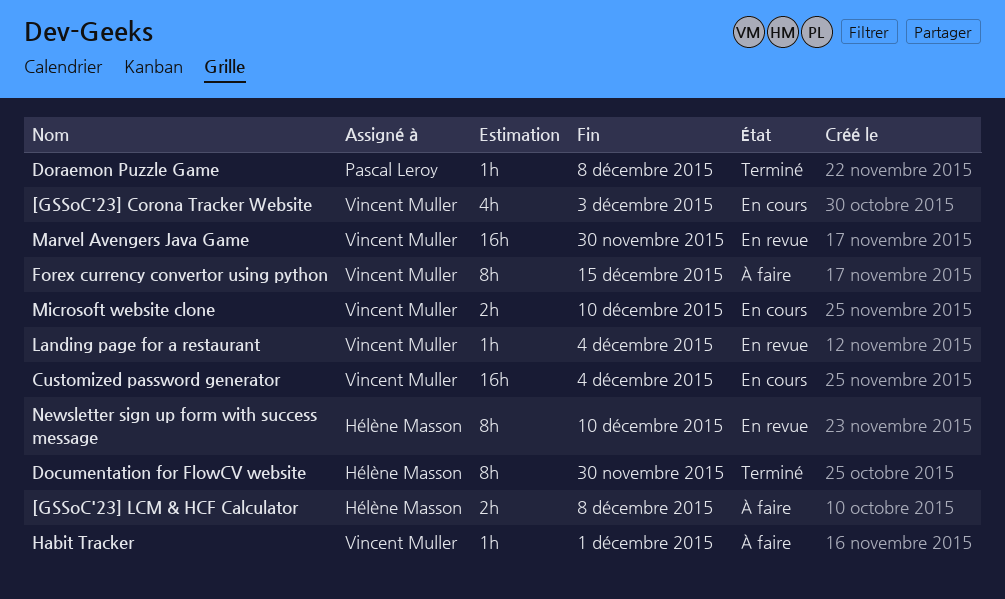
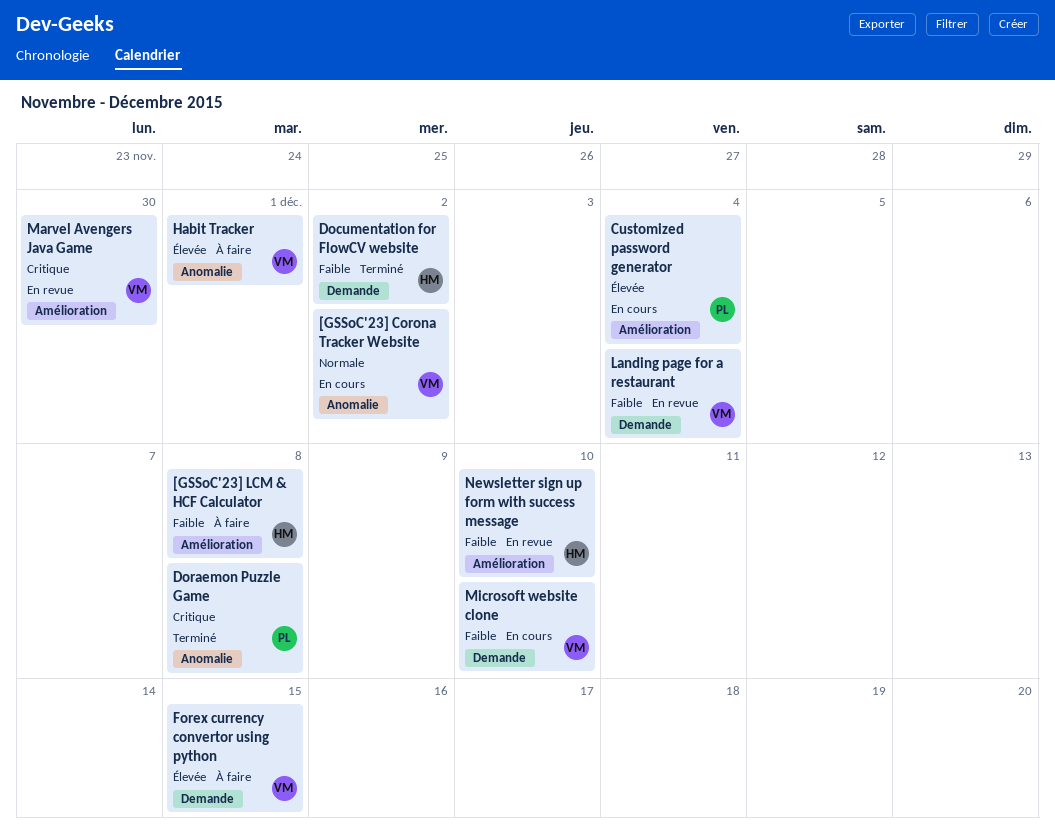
[GSSoC'23] Corona Tracker Website, due: Dec 3 -> Dec 2
Customized password generator, owner: Vincent Muller -> Pascal Leroy
Documentation for FlowCV website, due: Nov 30 -> Dec 2

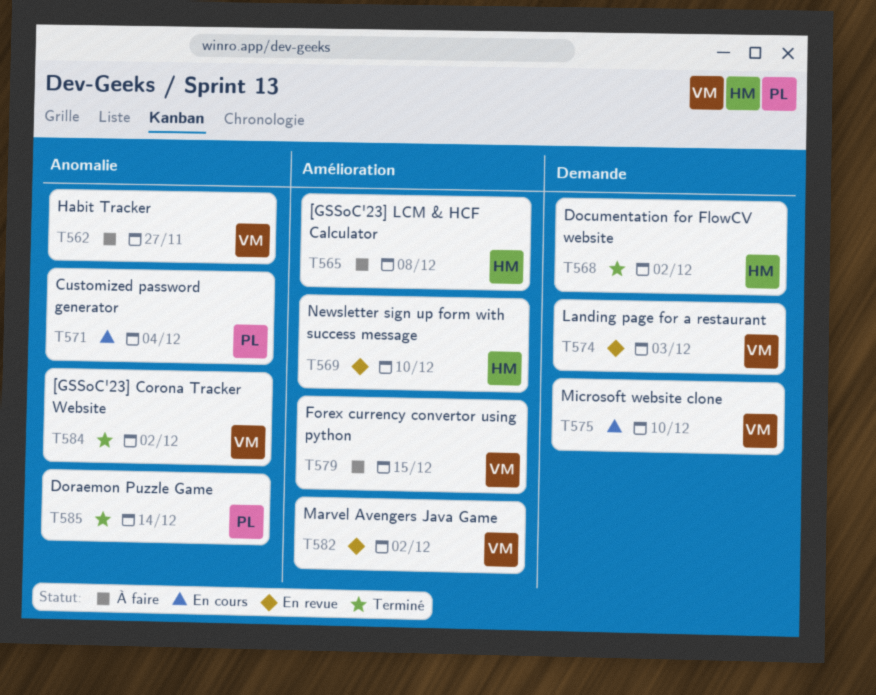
[GSSoC'23] Corona Tracker Website, status: En cours -> Terminé
Customized password generator, label: Amélioration -> Anomalie
Doraemon Puzzle Game, due: Dec 8 -> Dec 14
Forex currency convertor using python, label: Demande -> Amélioration
Habit Tracker, due: Dec 1 -> Nov 27
Landing page for a restaurant, due: Dec 4 -> Dec 3
Marvel Avengers Java Game, due: Nov 30 -> Dec 2

